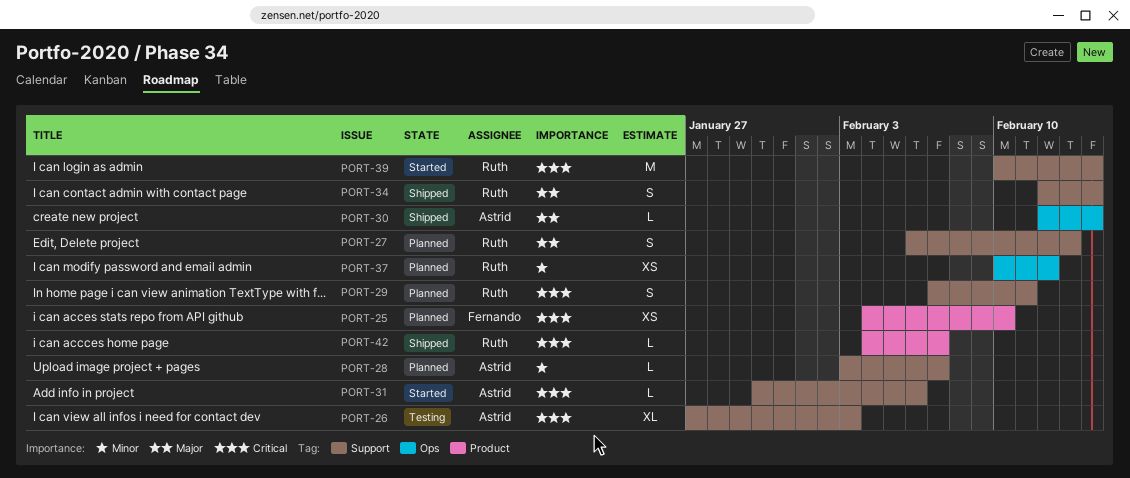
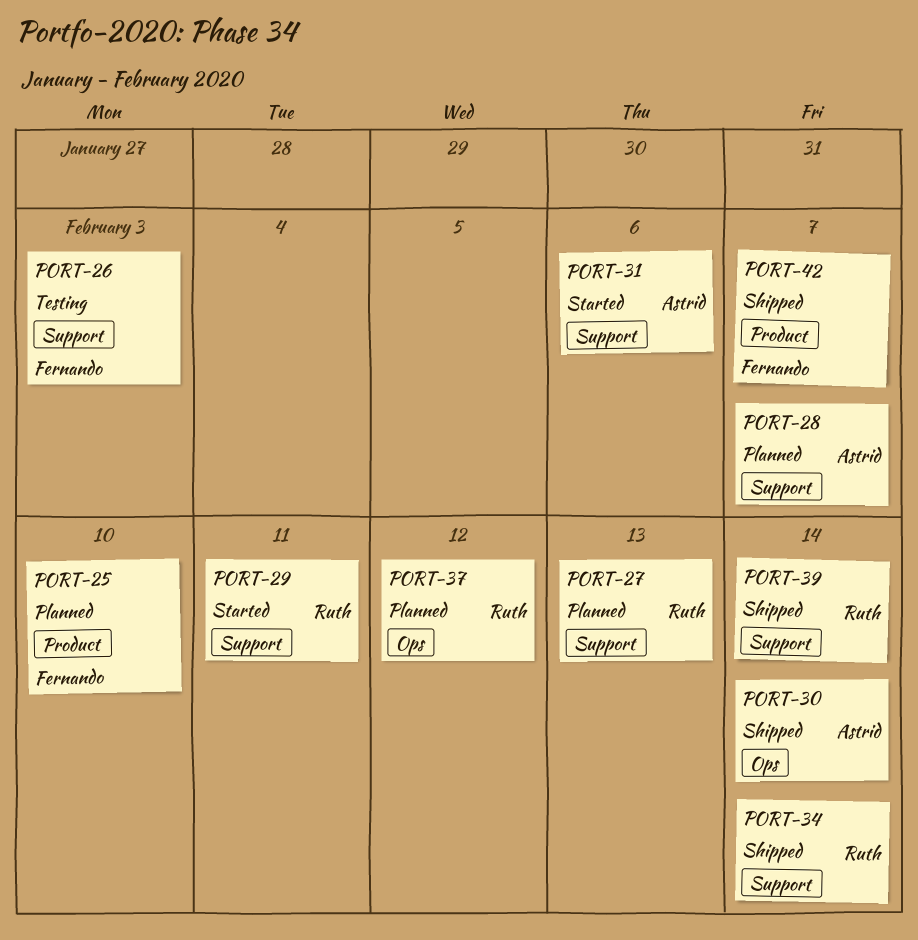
PORT-26, owner: Astrid -> Fernando
PORT-29, status: Planned -> Started
PORT-39, status: Started -> Shipped
PORT-42, owner: Ruth -> Fernando

